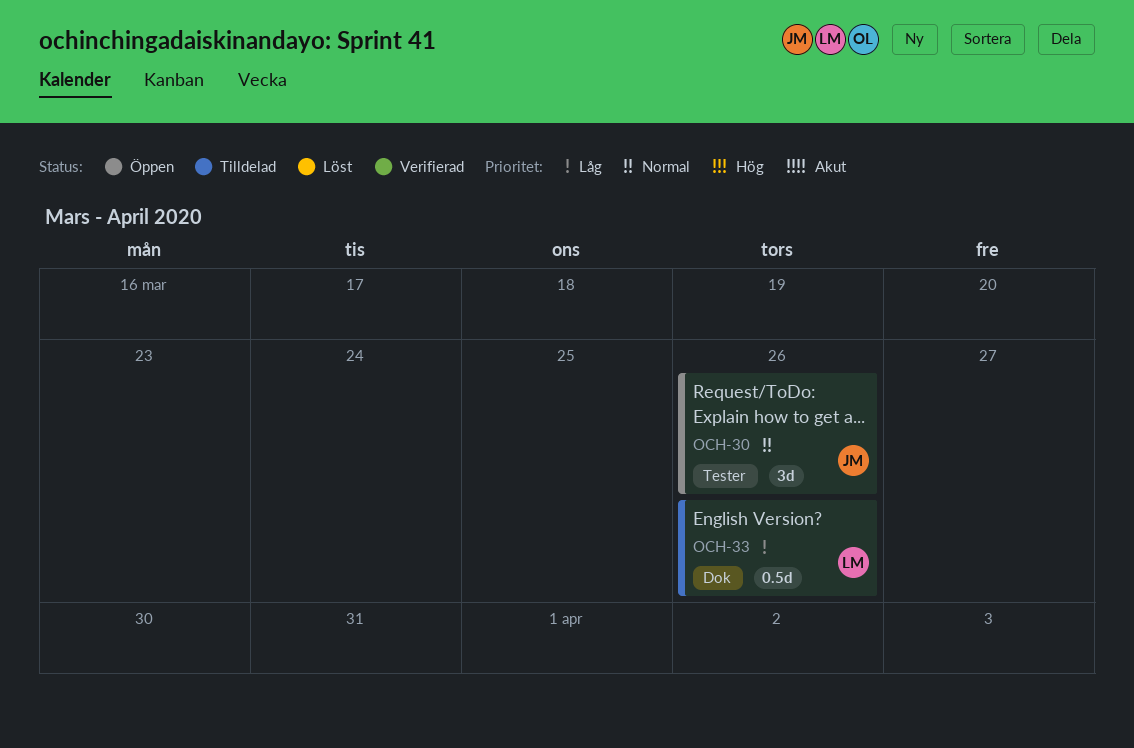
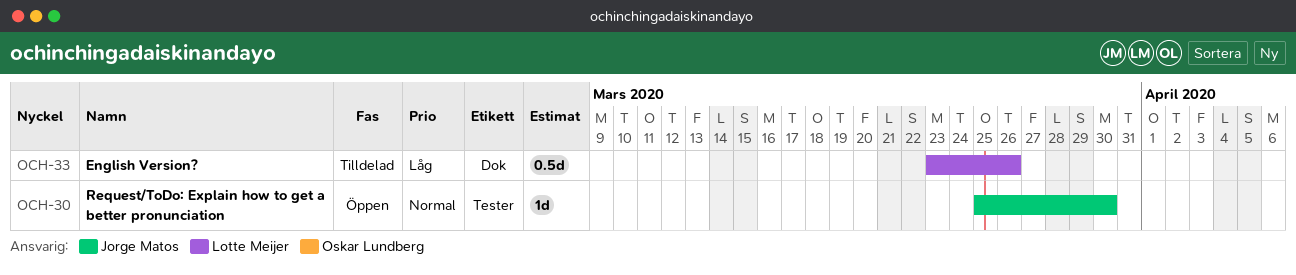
OCH-30, estimate: 3d -> 1d
OCH-30, due: Mar 26 -> Mar 30

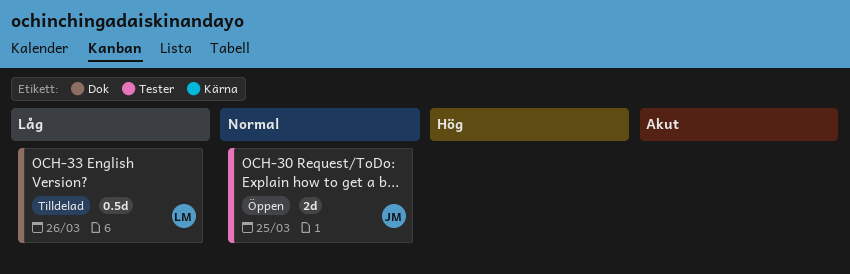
OCH-30, estimate: 1d -> 2d
OCH-30, due: Mar 30 -> Mar 25

